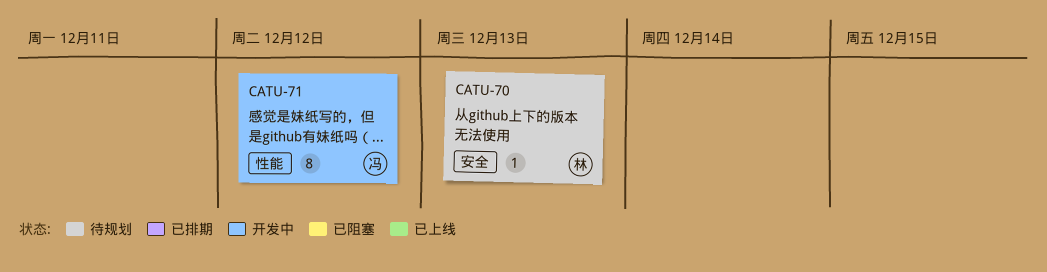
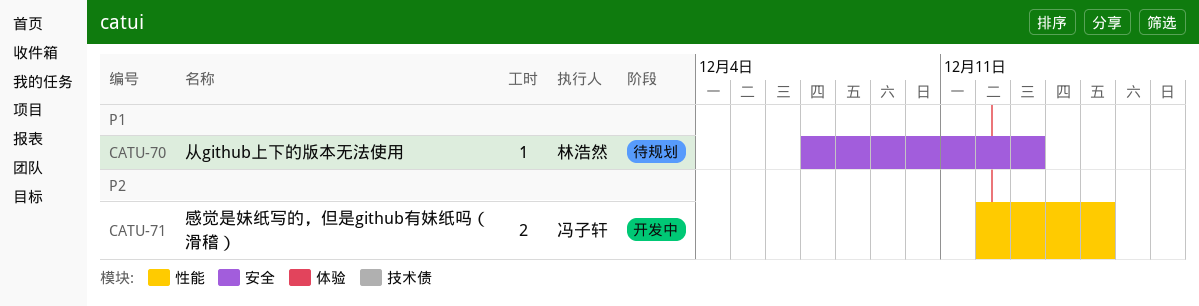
CATU-71, estimate: 8 -> 2
CATU-71, due: Dec 12 -> Dec 15

